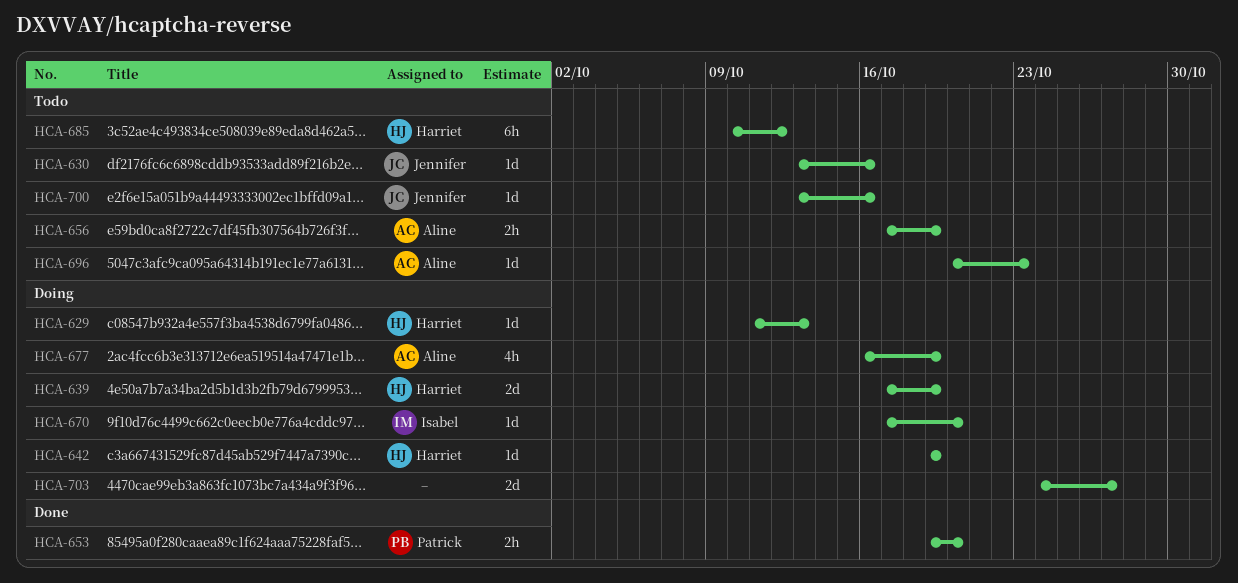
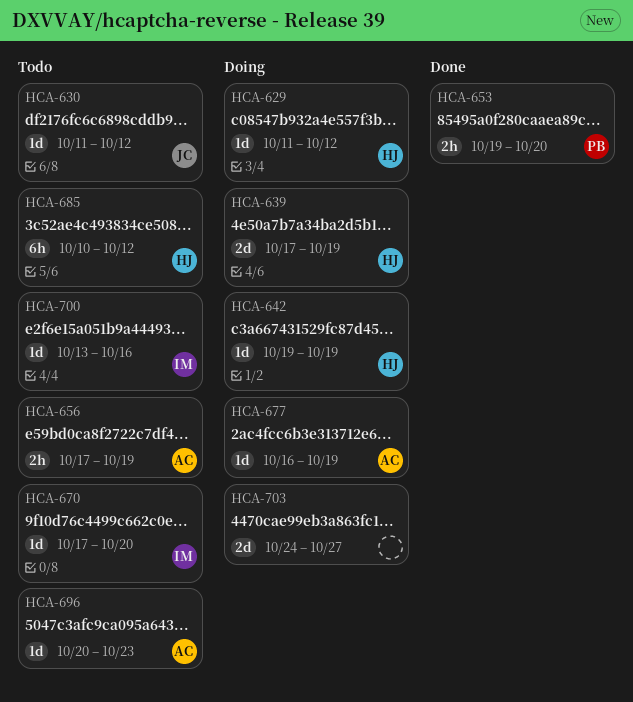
HCA-629, due: Oct 13 -> Oct 12
HCA-630, start: Oct 13 -> Oct 11
HCA-630, due: Oct 16 -> Oct 12
HCA-670, status: Doing -> Todo
HCA-677, estimate: 4h -> 1d
HCA-700, owner: Jennifer -> Isabel

